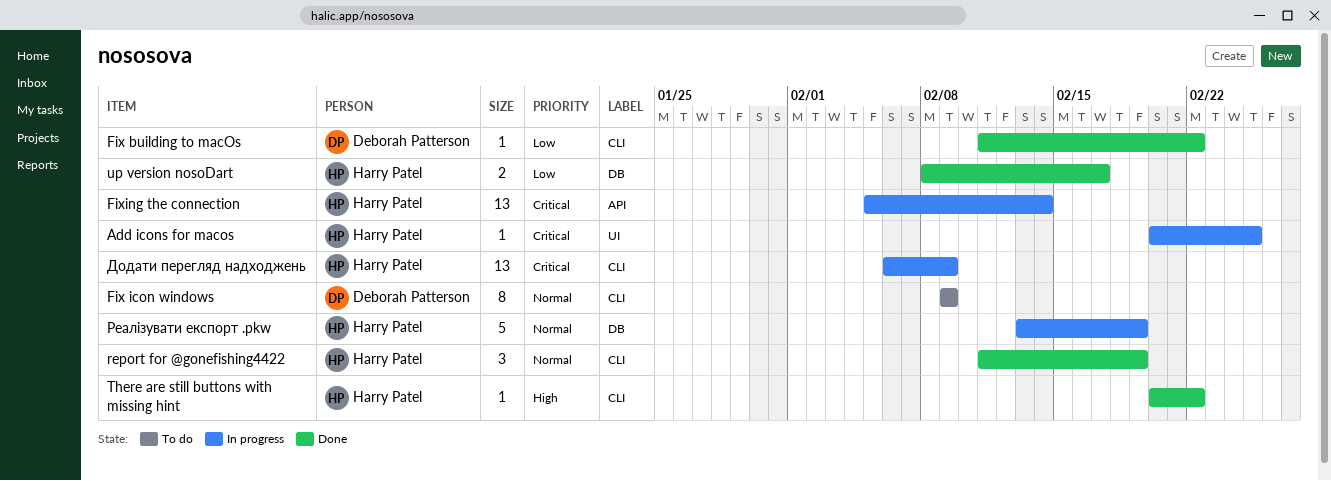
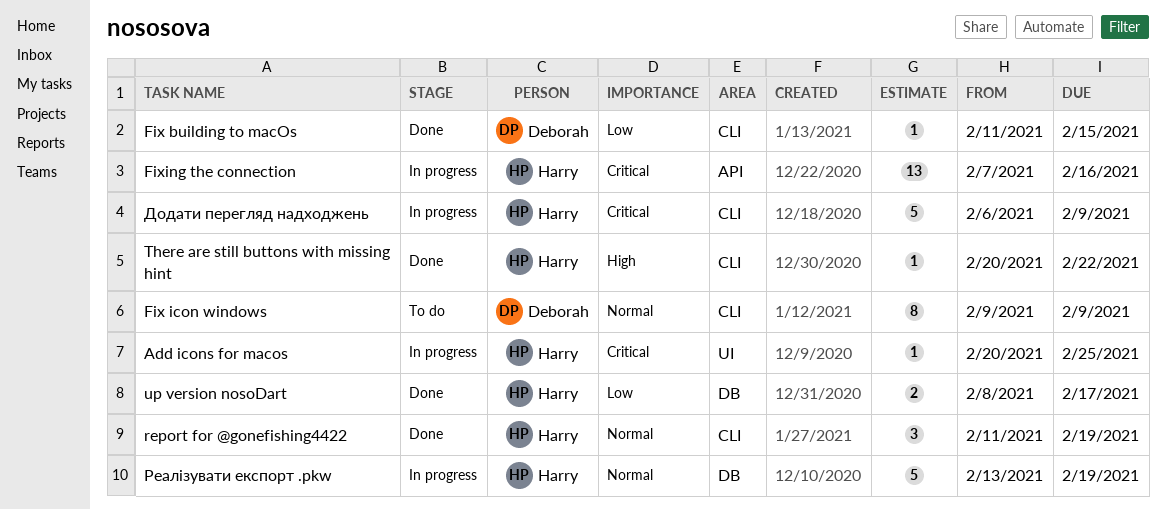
Fix building to macOs, due: Feb 22 -> Feb 15
Fixing the connection, start: Feb 5 -> Feb 7
Fixing the connection, due: Feb 14 -> Feb 16
Додати перегляд надходжень, estimate: 13 -> 5

